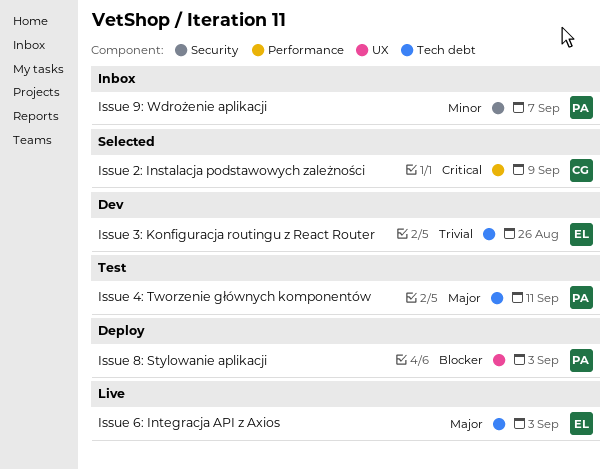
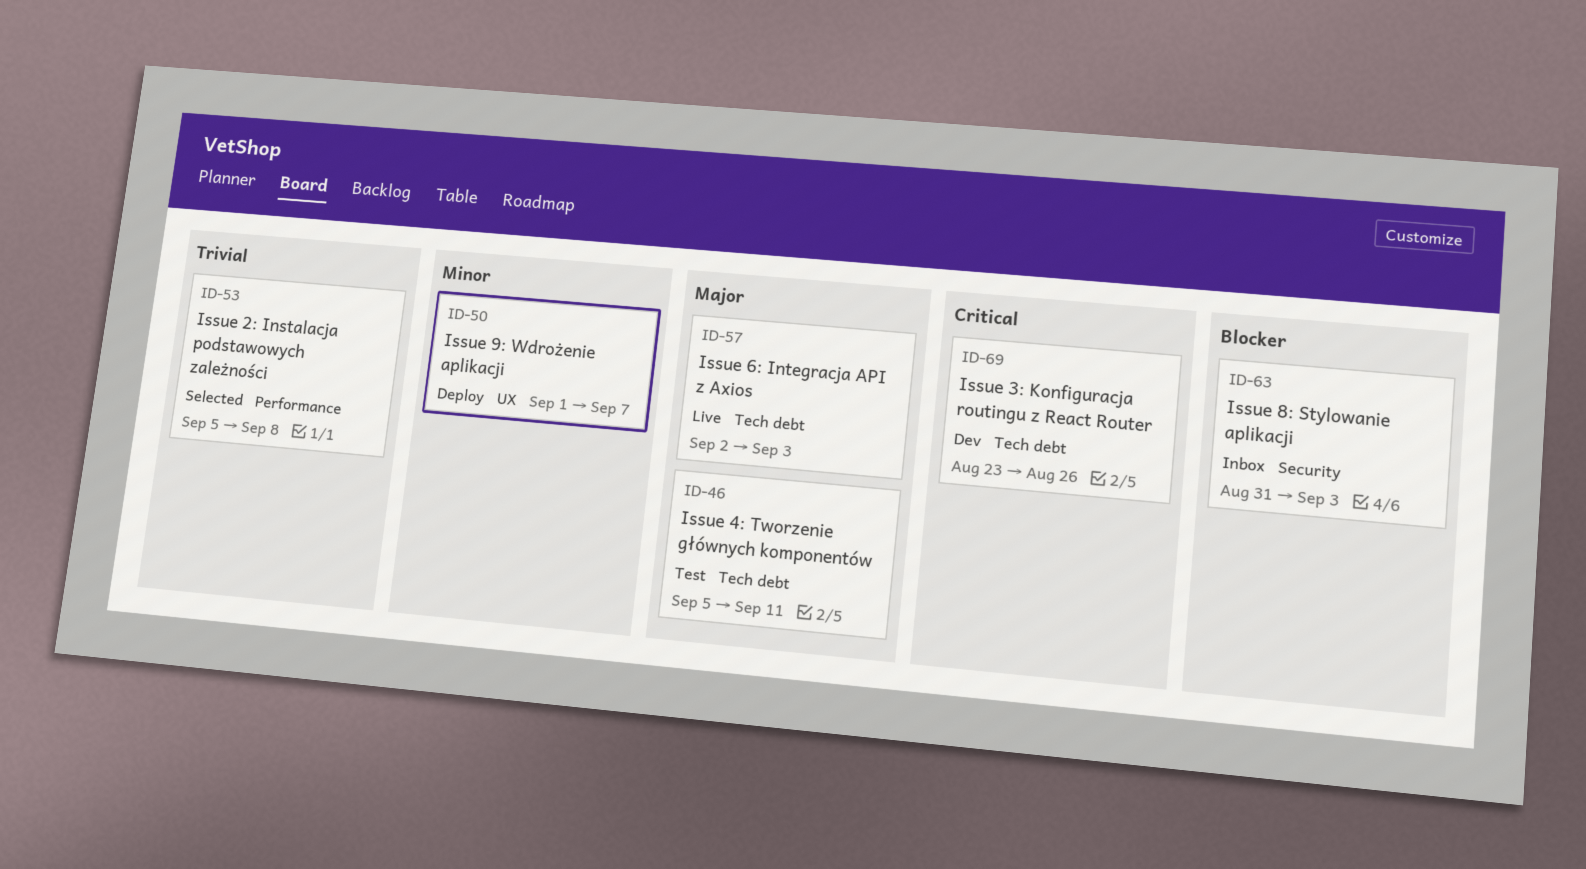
Issue 2: Instalacja podstawowych zależności, priority: Critical -> Trivial
Issue 2: Instalacja podstawowych zależności, due: Sep 9 -> Sep 8
Issue 3: Konfiguracja routingu z React Router, priority: Trivial -> Critical
Issue 8: Stylowanie aplikacji, status: Deploy -> Inbox
Issue 8: Stylowanie aplikacji, label: UX -> Security
Issue 9: Wdrożenie aplikacji, status: Inbox -> Deploy
Issue 9: Wdrożenie aplikacji, label: Security -> UX

